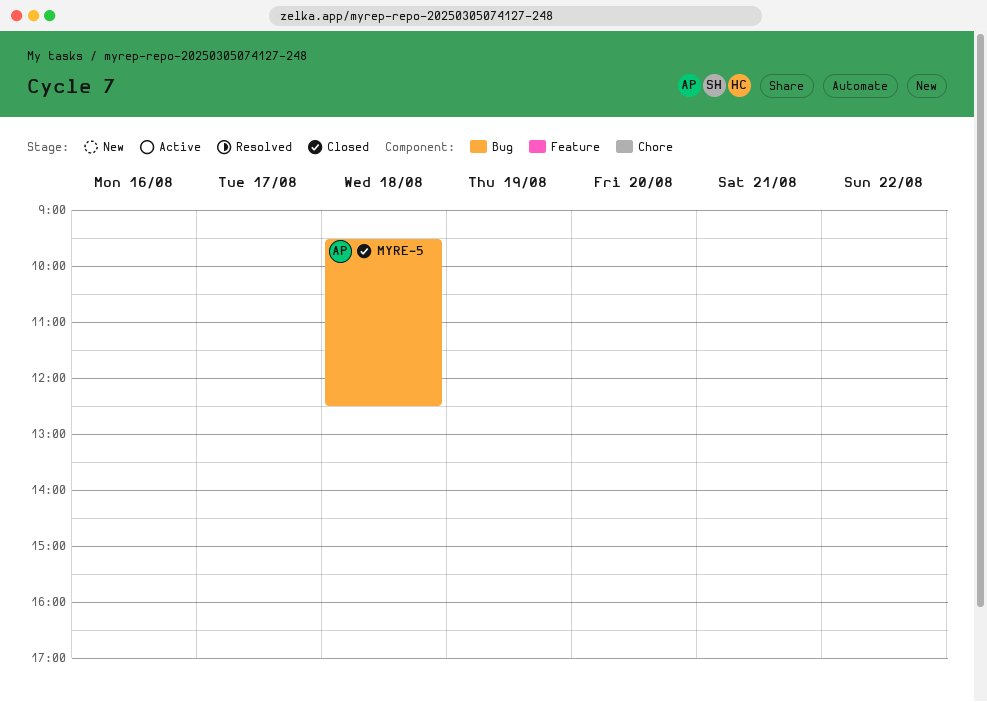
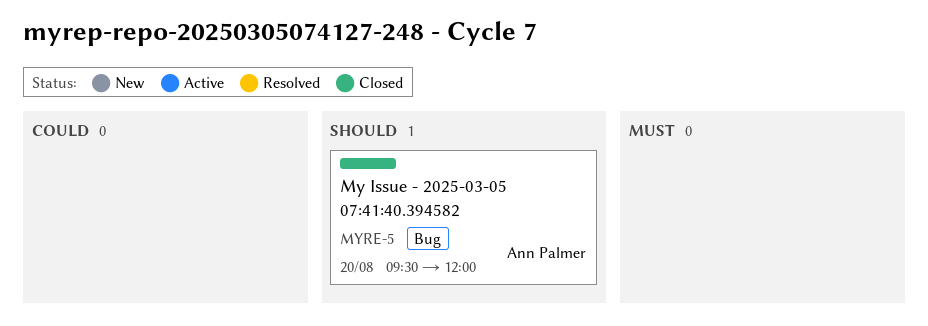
MYRE-5, day: Aug 18 -> Aug 20
MYRE-5, ends: 12:30 -> 12:00

